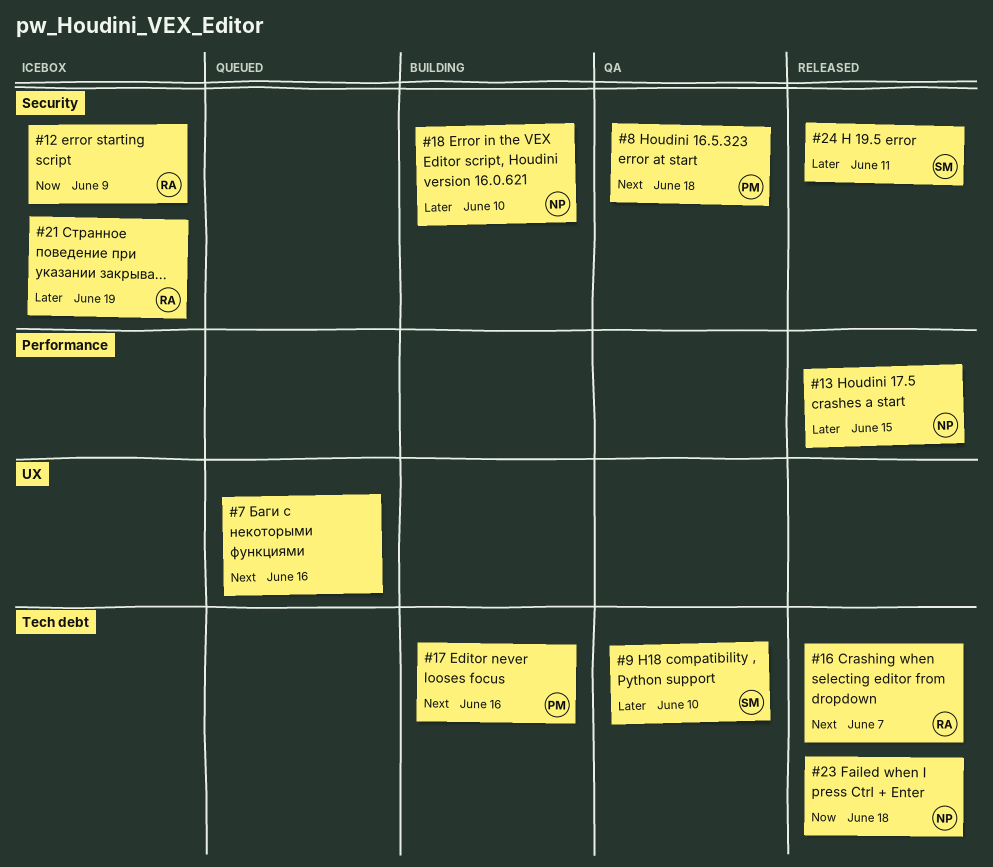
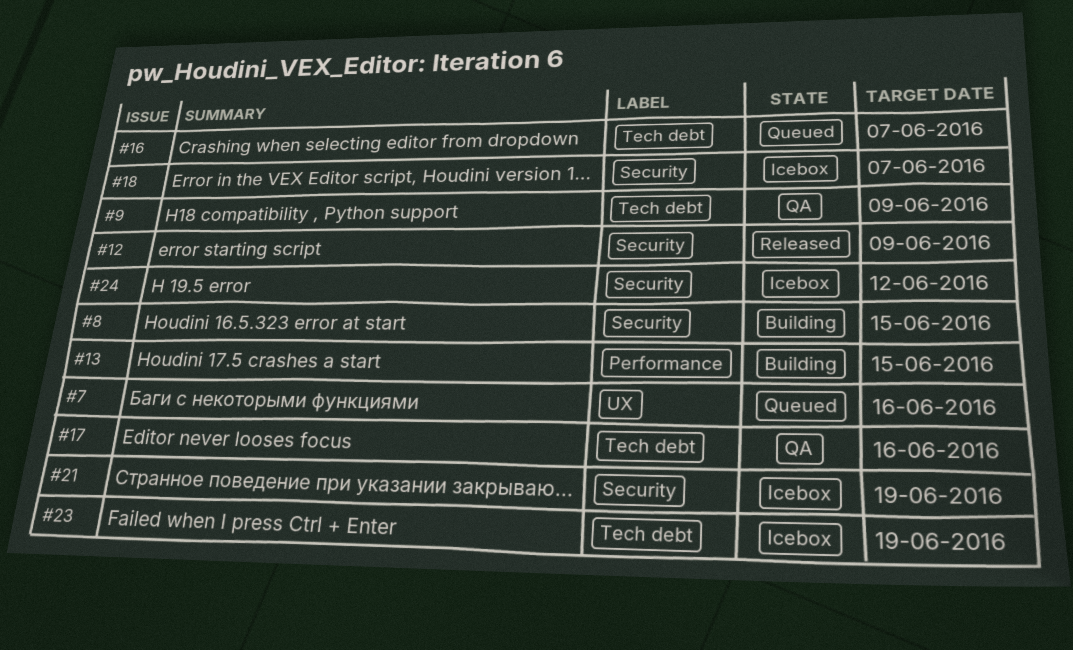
#8, status: QA -> Building
#8, due: Jun 18 -> Jun 15
#9, due: Jun 10 -> Jun 9
#12, status: Icebox -> Released
#13, status: Released -> Building
#16, status: Released -> Queued
#17, status: Building -> QA
#18, status: Building -> Icebox
#18, due: Jun 10 -> Jun 7
#23, status: Released -> Icebox
#23, due: Jun 18 -> Jun 19
#24, status: Released -> Icebox
#24, due: Jun 11 -> Jun 12

